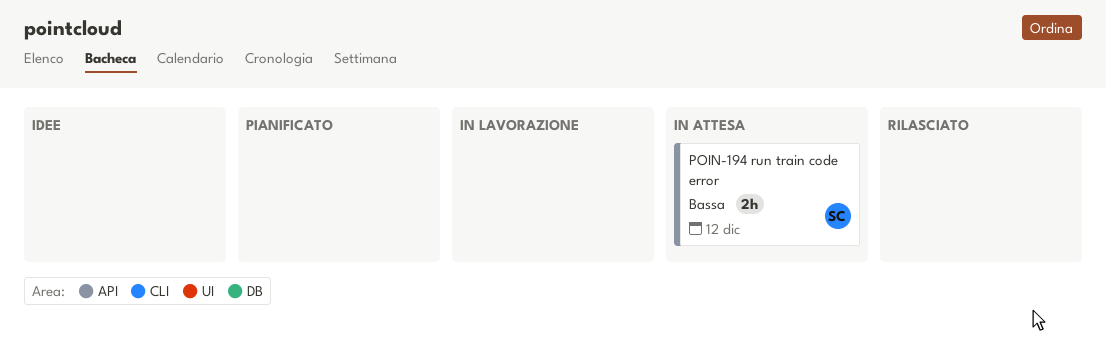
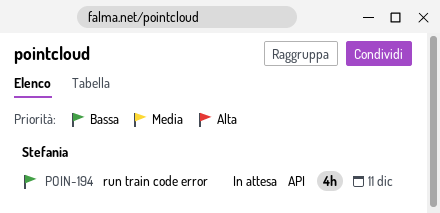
POIN-194, estimate: 2h -> 4h
POIN-194, due: Dec 12 -> Dec 11

